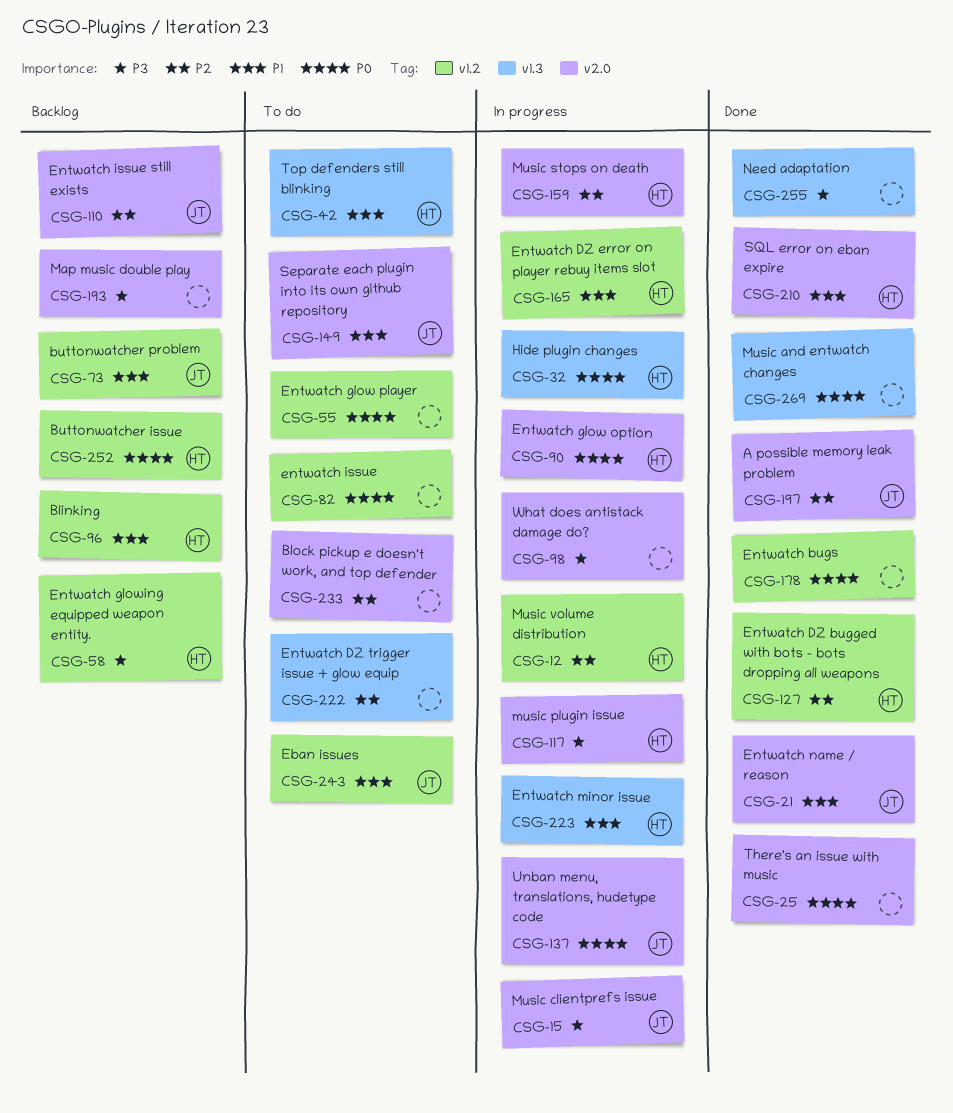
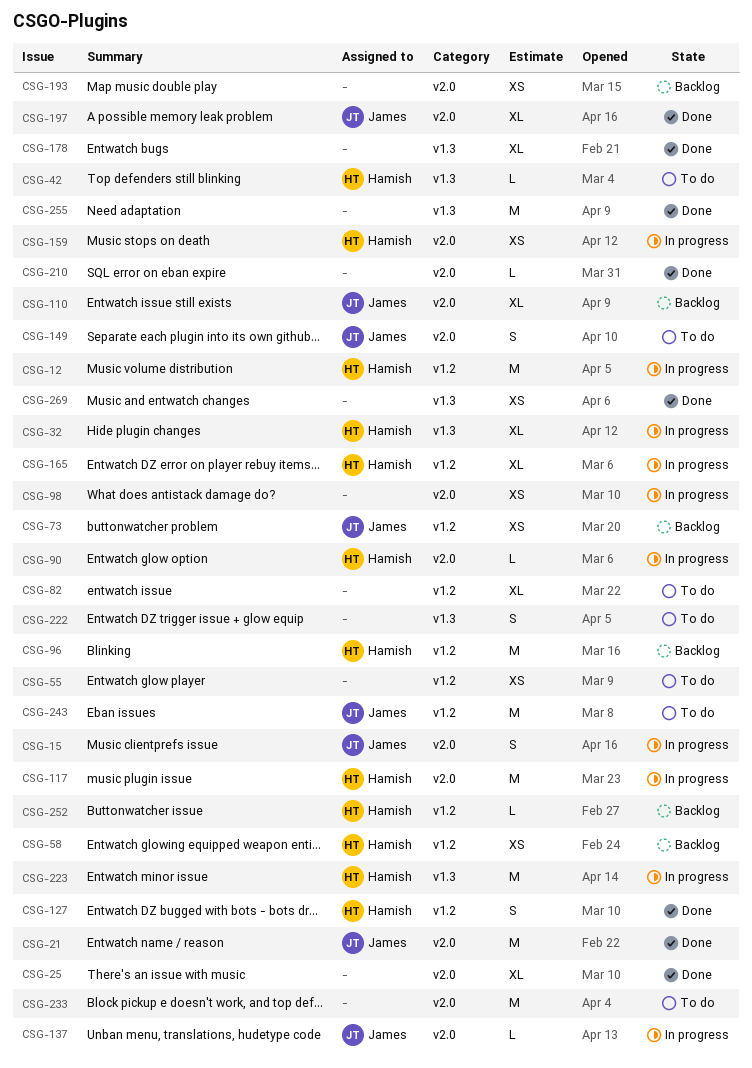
CSG-178, label: v1.2 -> v1.3
CSG-210, owner: Hamish -> none

